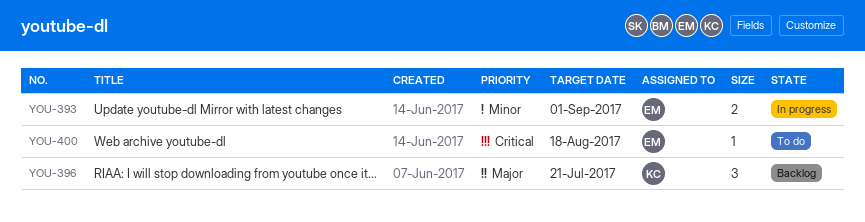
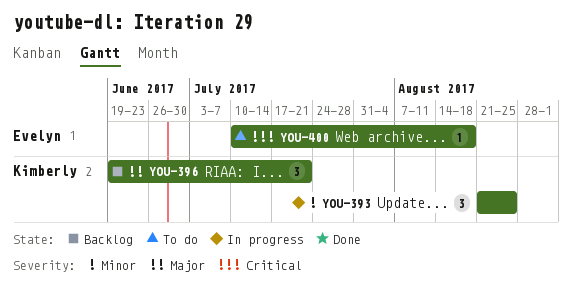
YOU-393, owner: Evelyn -> Kimberly
YOU-393, estimate: 2 -> 3
YOU-393, due: Sep 1 -> Aug 25

